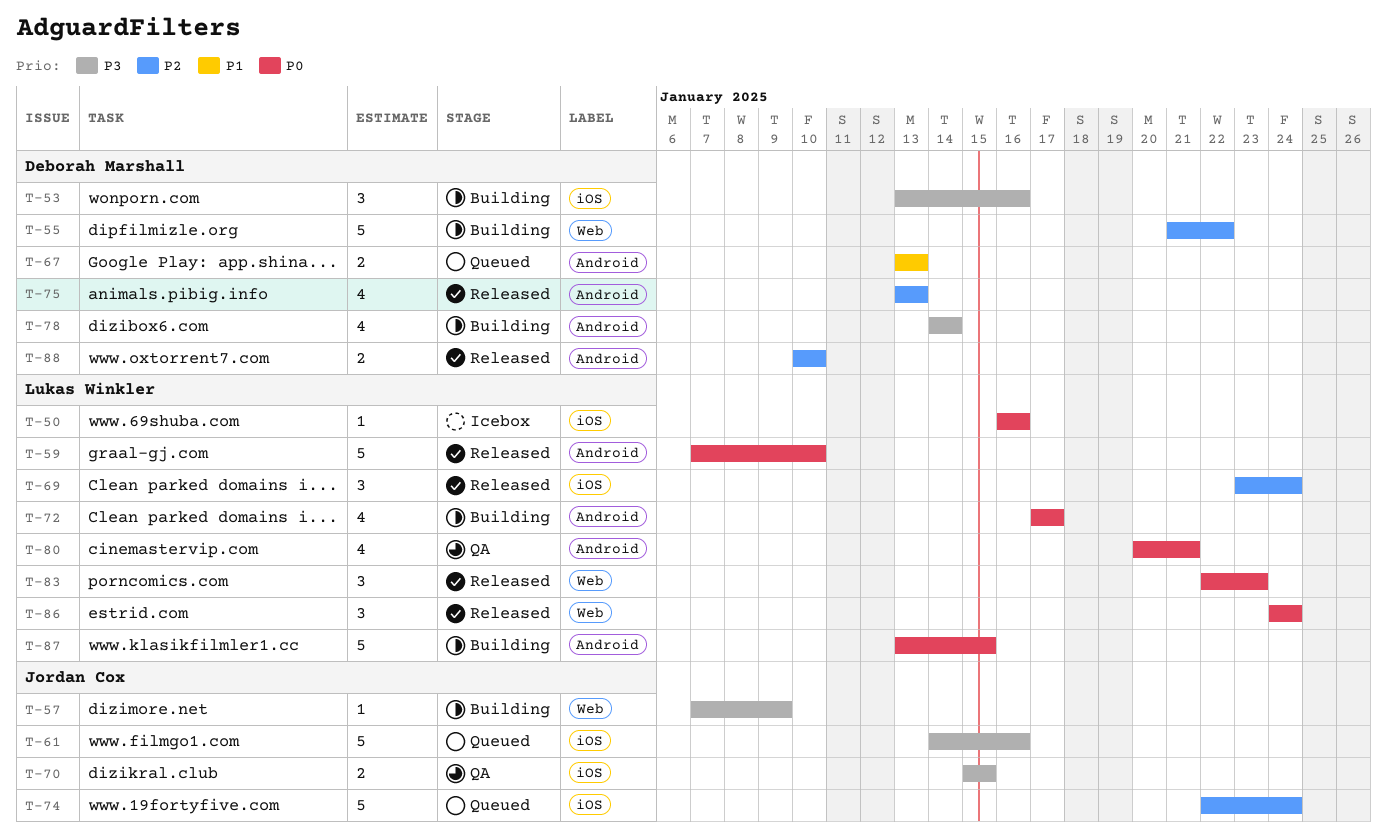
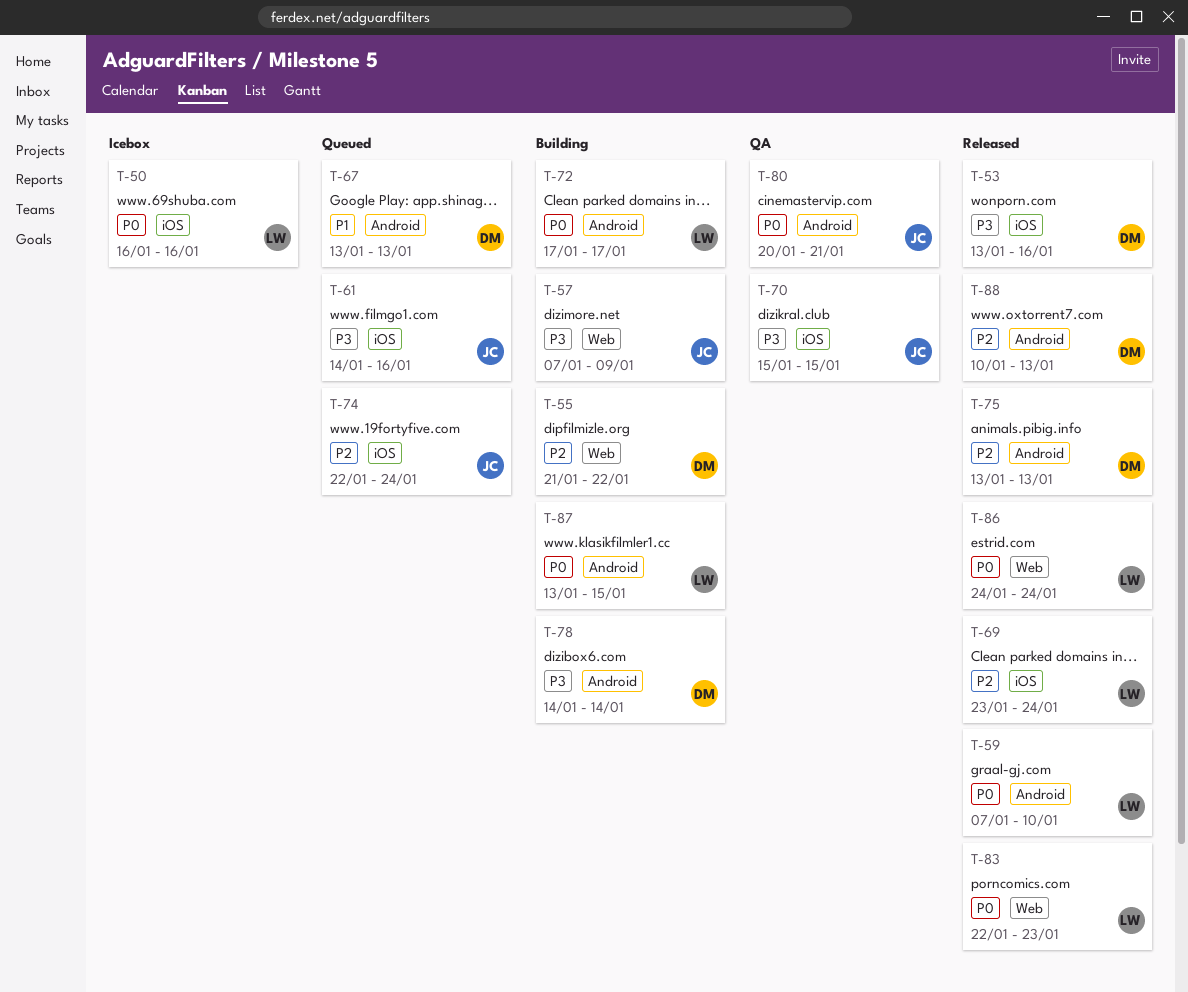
T-53, status: Building -> Released
T-80, owner: Lukas Winkler -> Jordan Cox
T-88, due: Jan 10 -> Jan 13

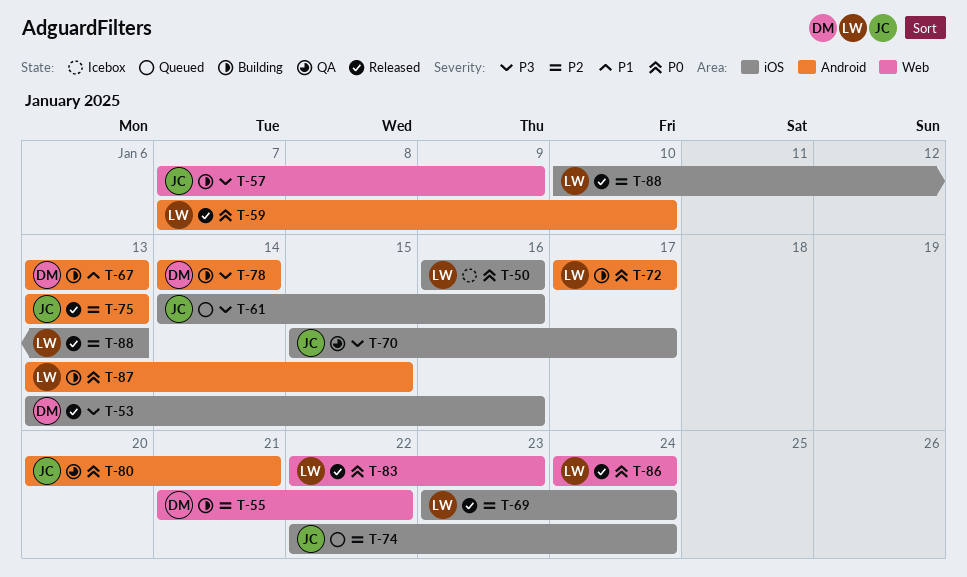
T-67, status: Queued -> Building
T-70, due: Jan 15 -> Jan 17
T-75, owner: DM -> JC
T-88, owner: DM -> LW
T-88, label: Android -> iOS

